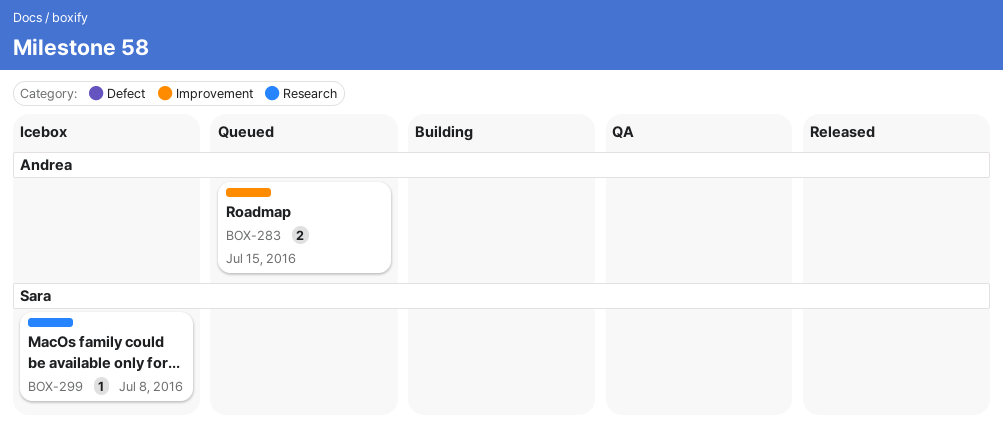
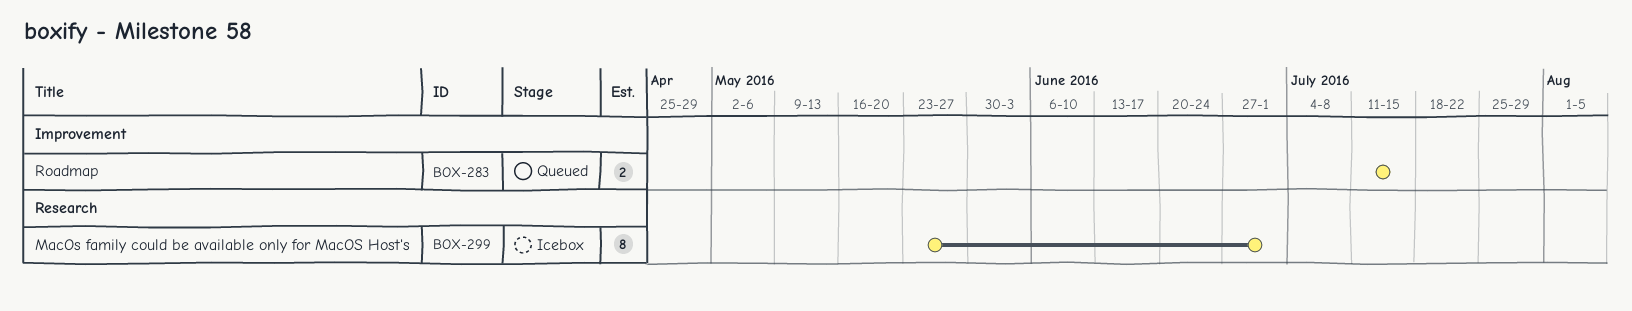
BOX-299, estimate: 1 -> 8
BOX-299, due: Jul 8 -> Jul 1

